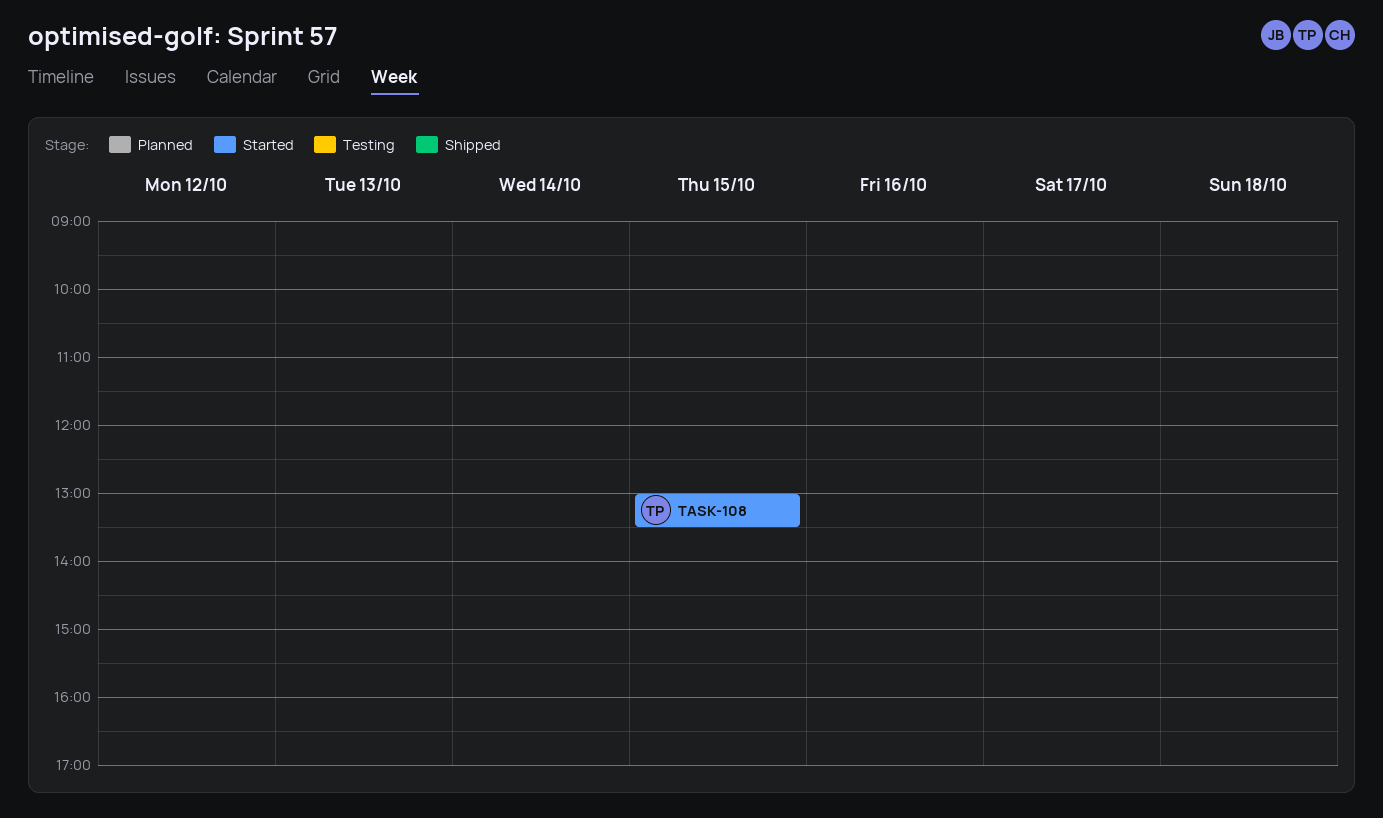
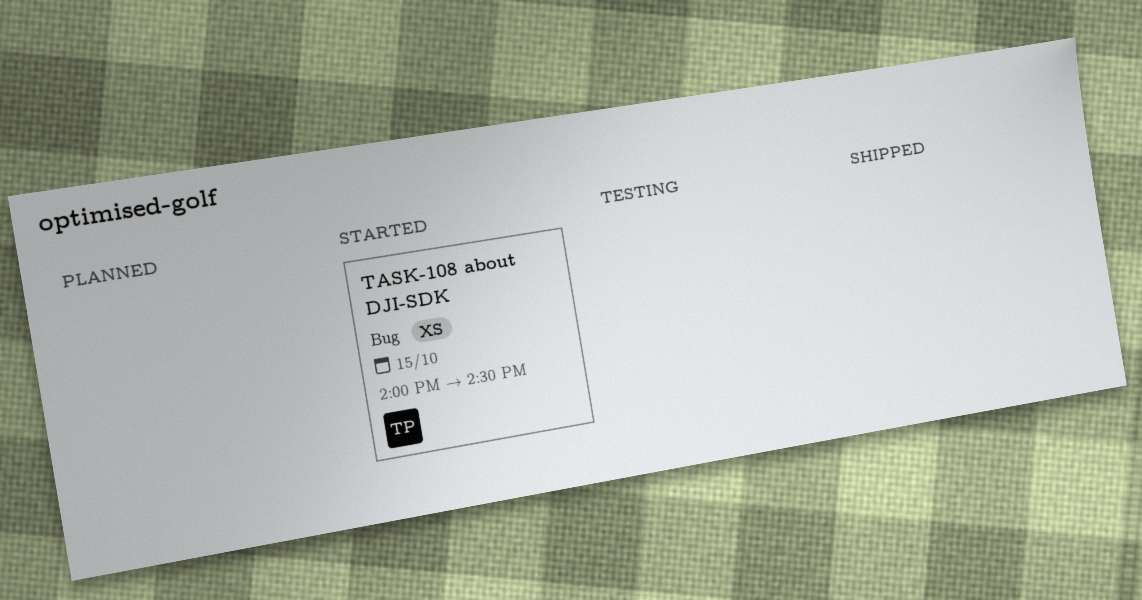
TASK-108, begins: 13:00 -> 14:00
TASK-108, ends: 13:30 -> 14:30

